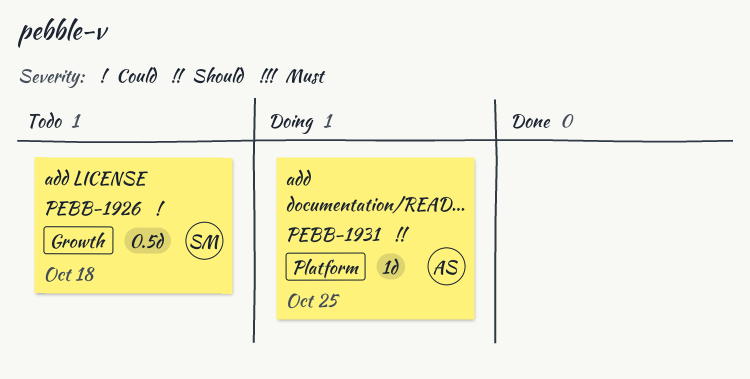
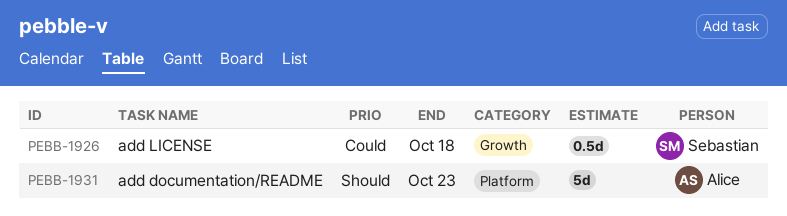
PEBB-1931, estimate: 1d -> 5d
PEBB-1931, due: Oct 25 -> Oct 23

